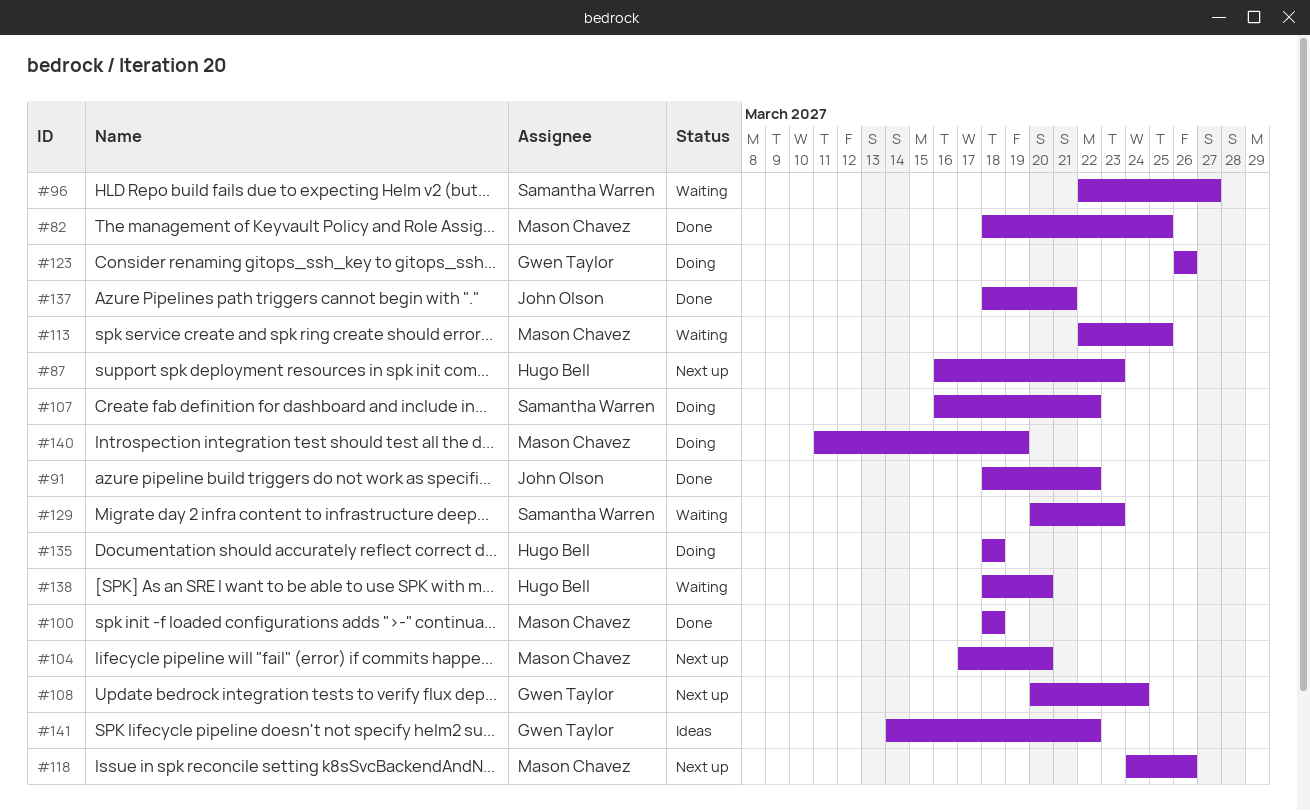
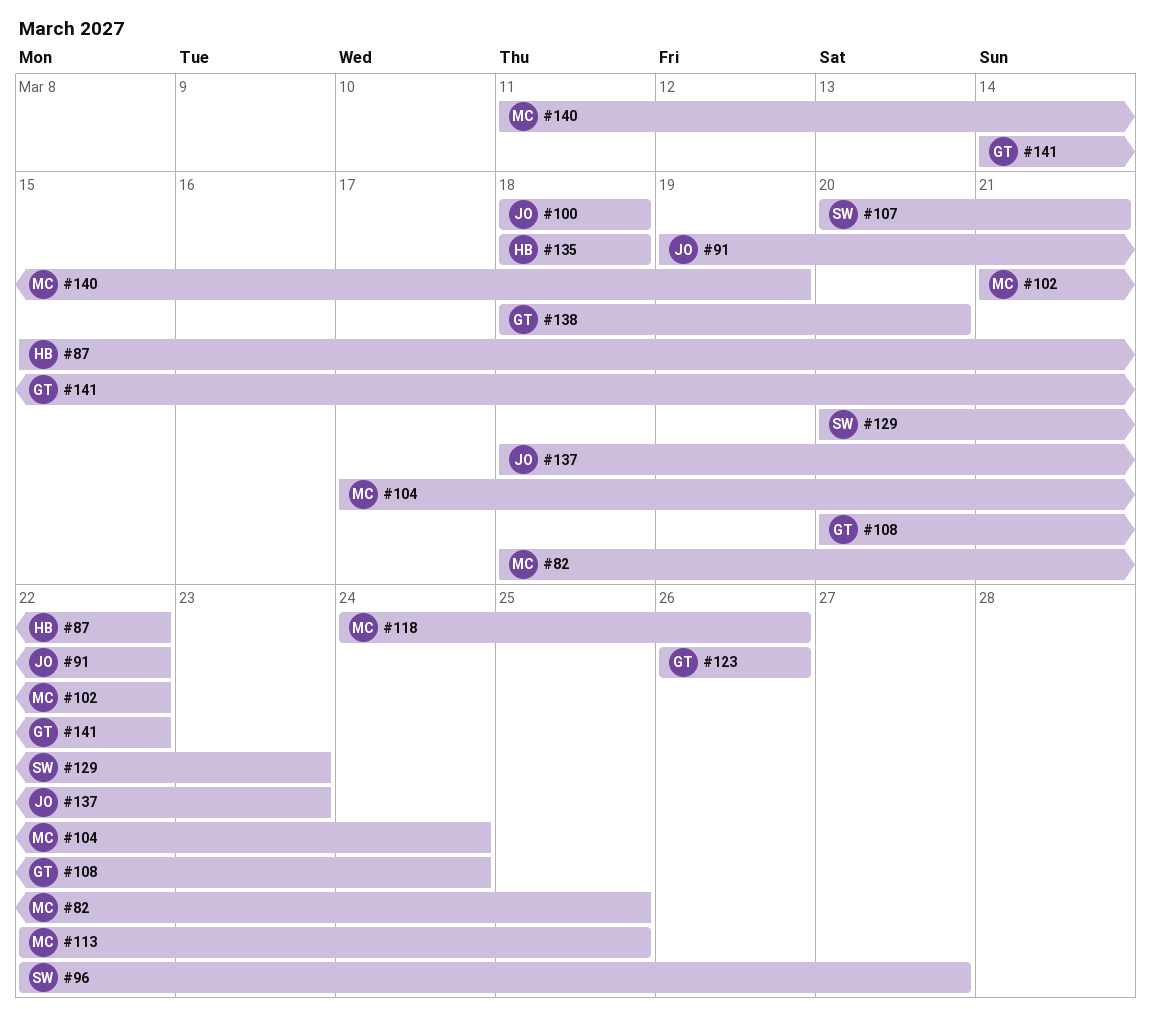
#87, start: Mar 16 -> Mar 15
#87, due: Mar 23 -> Mar 22
#91, start: Mar 18 -> Mar 19
#100, owner: Mason Chavez -> John Olson
#102: none -> present
#104, due: Mar 20 -> Mar 24
#107, start: Mar 16 -> Mar 20
#107, due: Mar 22 -> Mar 21
#137, due: Mar 21 -> Mar 23
#138, owner: Hugo Bell -> Gwen Taylor

